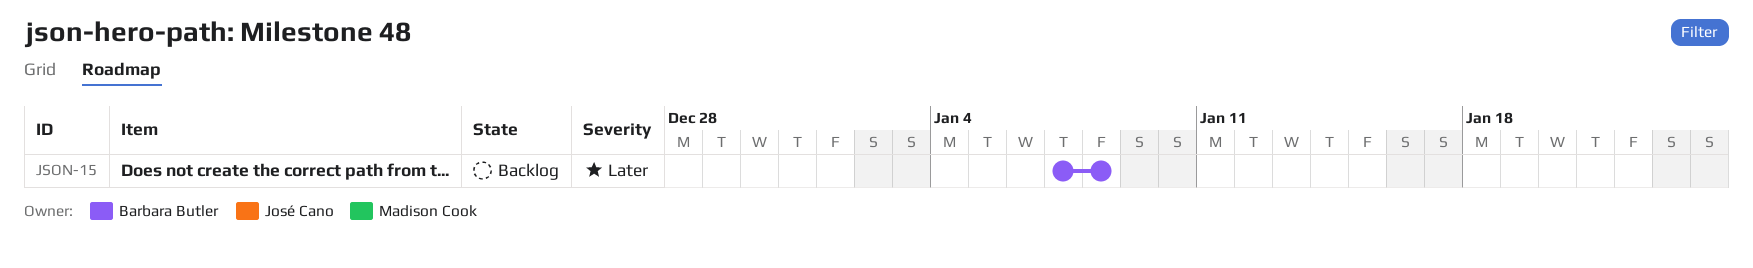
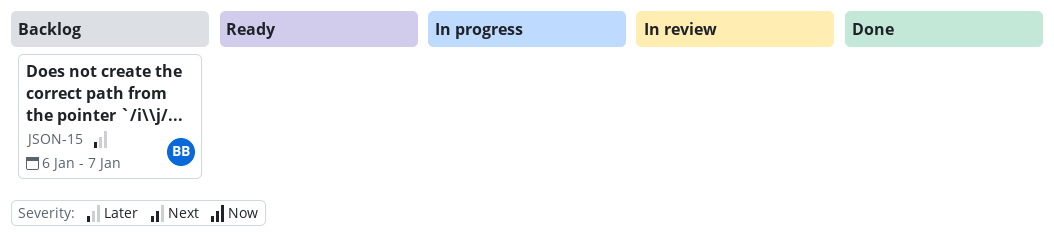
JSON-15, start: Jan 7 -> Jan 6
JSON-15, due: Jan 8 -> Jan 7

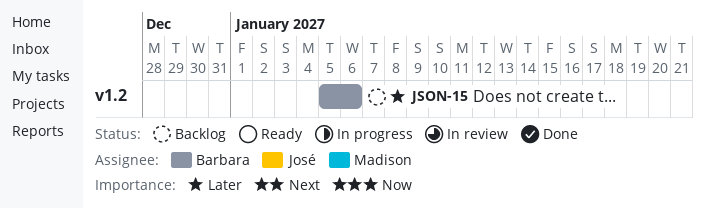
JSON-15, start: Jan 6 -> Jan 5
JSON-15, due: Jan 7 -> Jan 6

